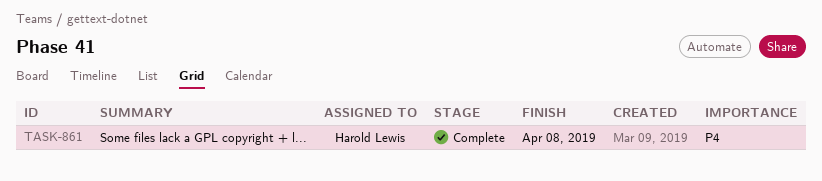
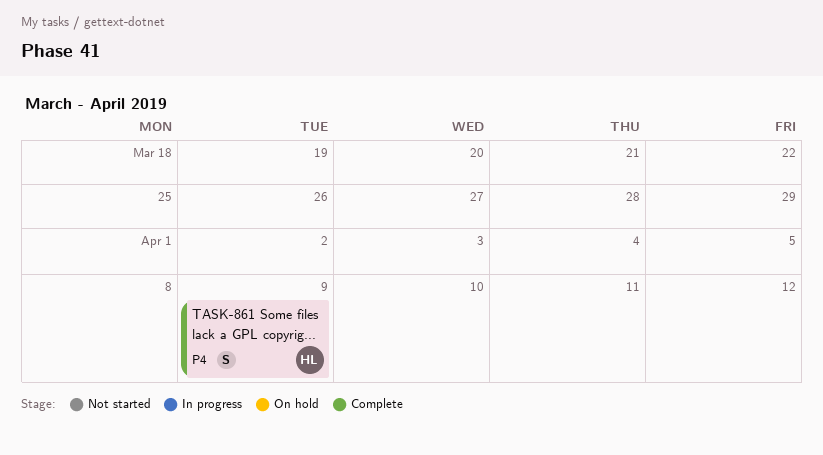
TASK-861, due: Apr 8 -> Apr 9

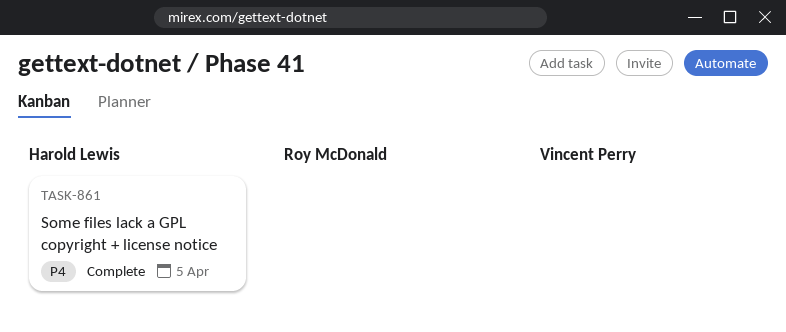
TASK-861, due: Apr 9 -> Apr 5

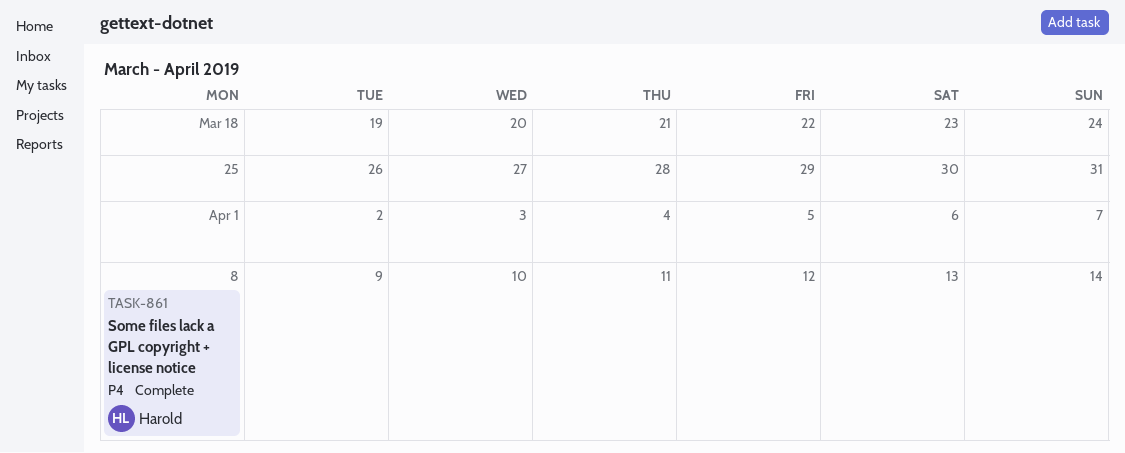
TASK-861, due: Apr 5 -> Apr 8

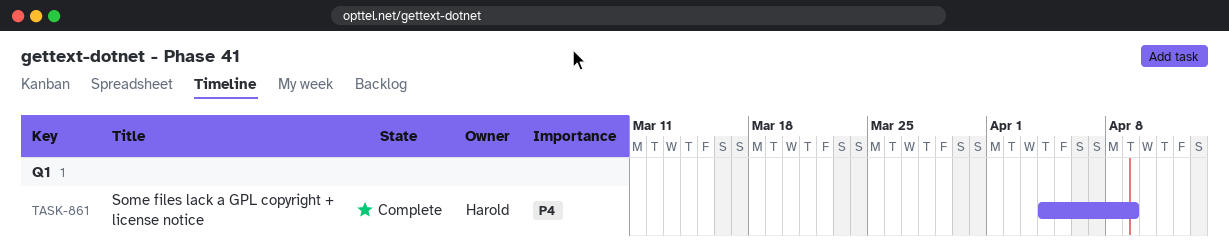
TASK-861, due: Apr 8 -> Apr 9

